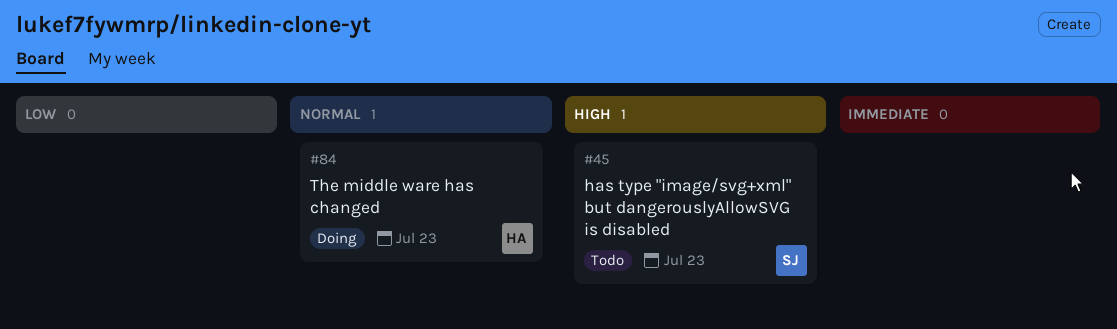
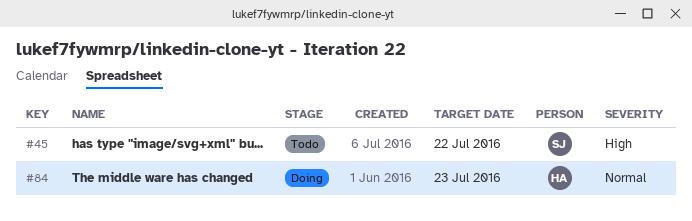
#45, due: Jul 23 -> Jul 22

